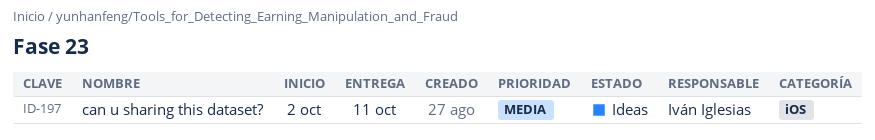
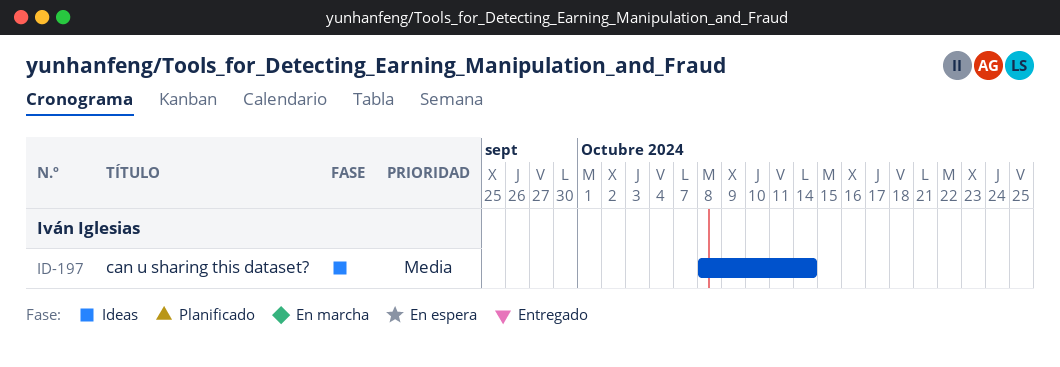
ID-197, start: Oct 2 -> Oct 8
ID-197, due: Oct 11 -> Oct 14

